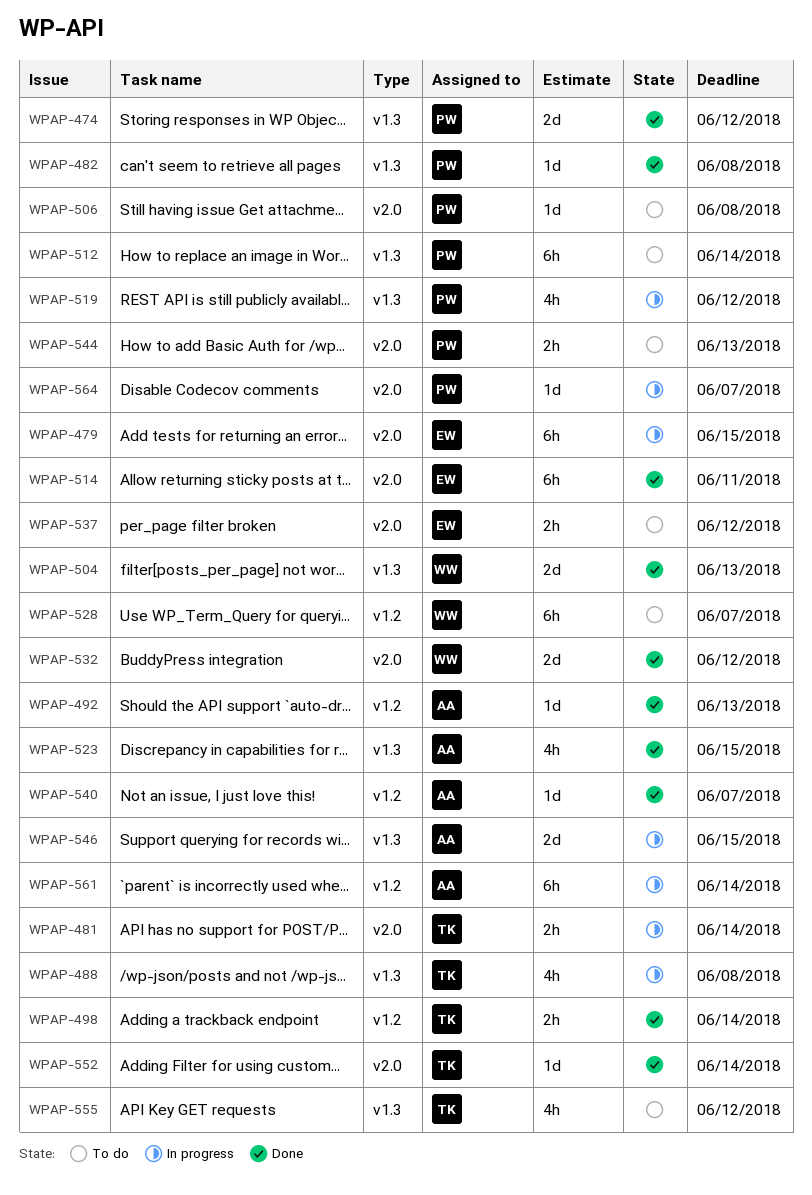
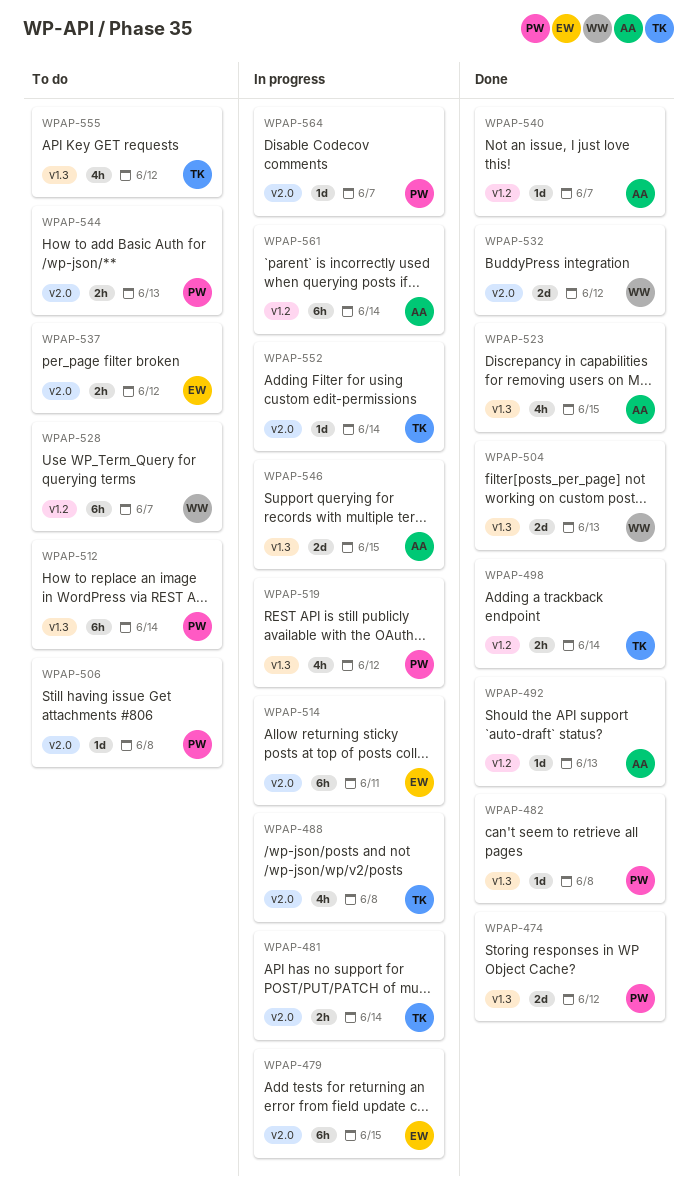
WPAP-488, label: v1.3 -> v2.0
WPAP-514, status: Done -> In progress
WPAP-552, status: Done -> In progress

